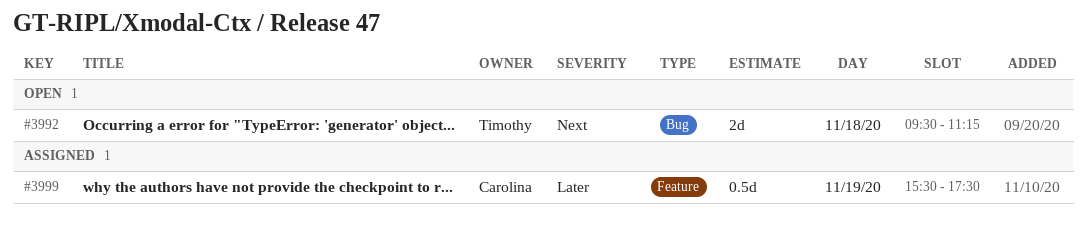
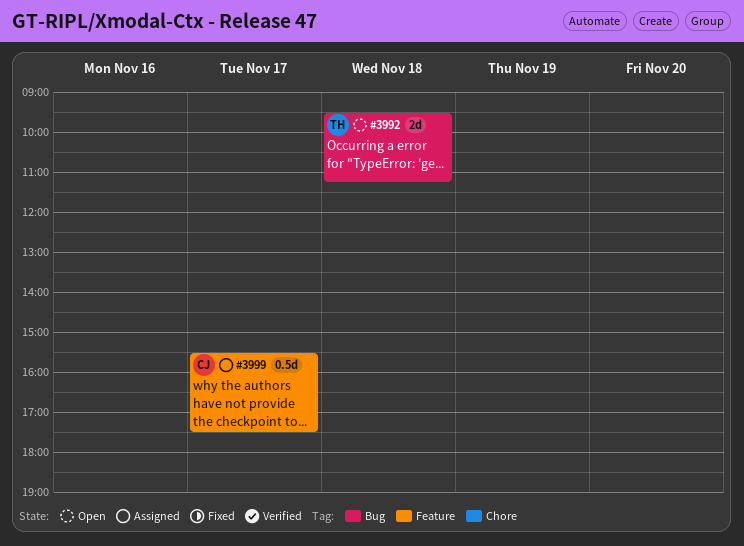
#3999, day: Nov 19 -> Nov 17

